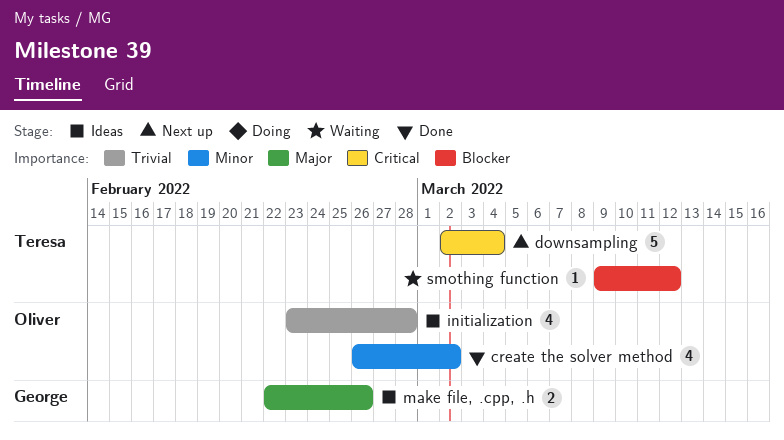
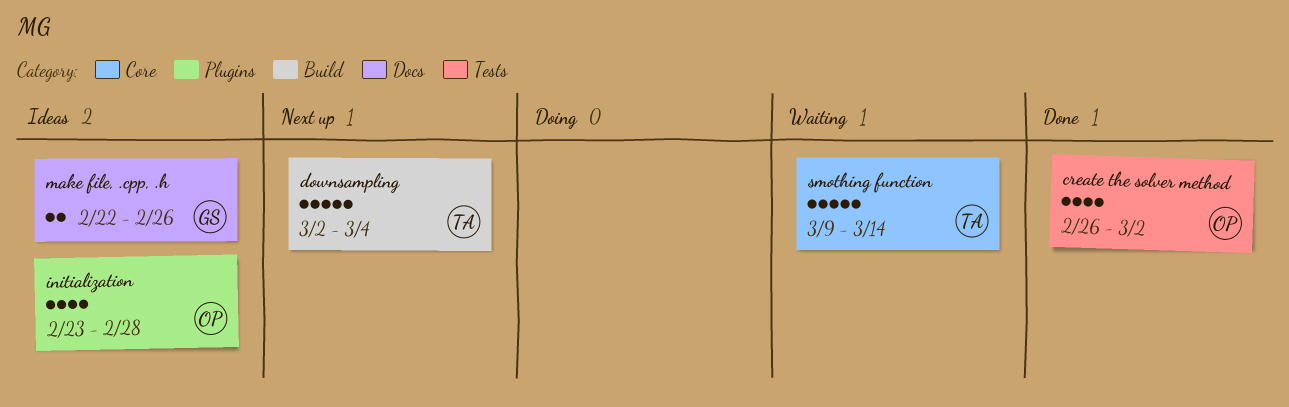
smothing function, estimate: 1 -> 5
smothing function, due: Mar 12 -> Mar 14

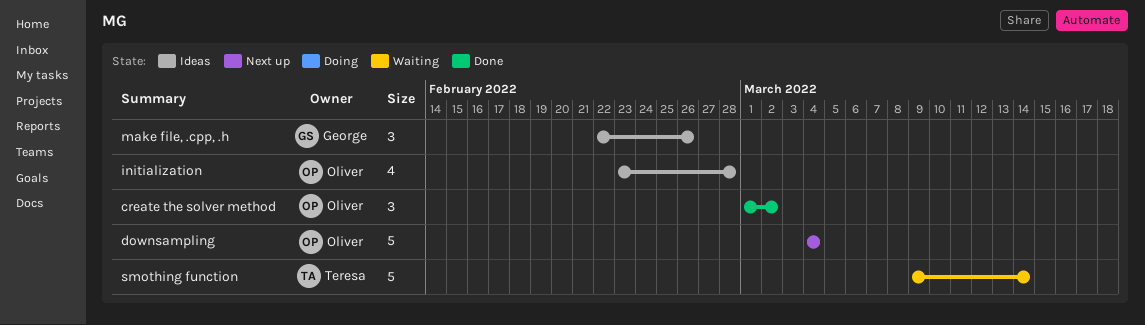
create the solver method, estimate: 4 -> 3
create the solver method, start: Feb 26 -> Mar 1
downsampling, owner: Teresa -> Oliver
downsampling, start: Mar 2 -> Mar 4
make file, .cpp, .h, estimate: 2 -> 3

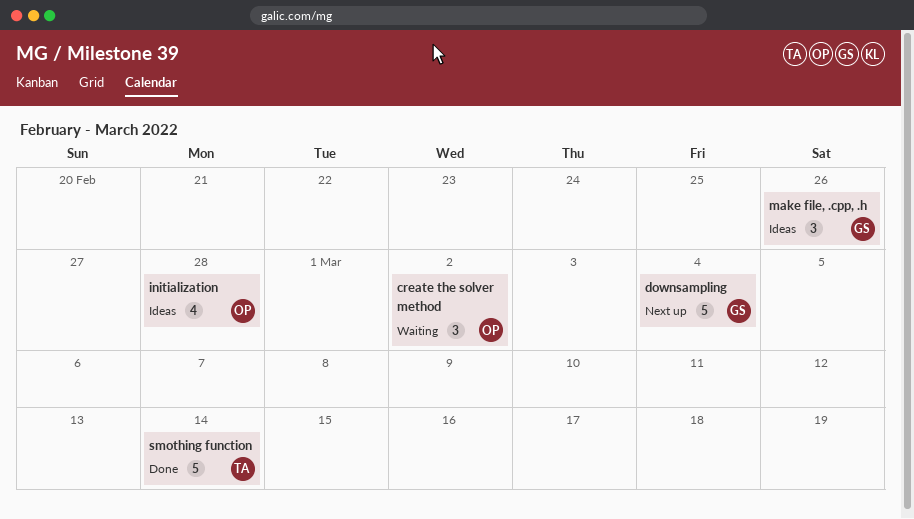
create the solver method, status: Done -> Waiting
downsampling, owner: Oliver -> George
smothing function, status: Waiting -> Done

